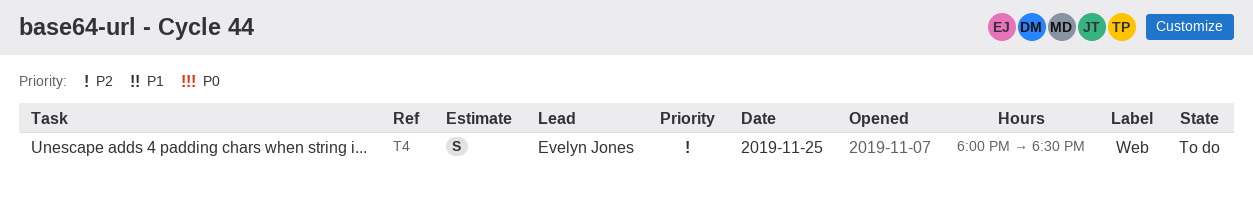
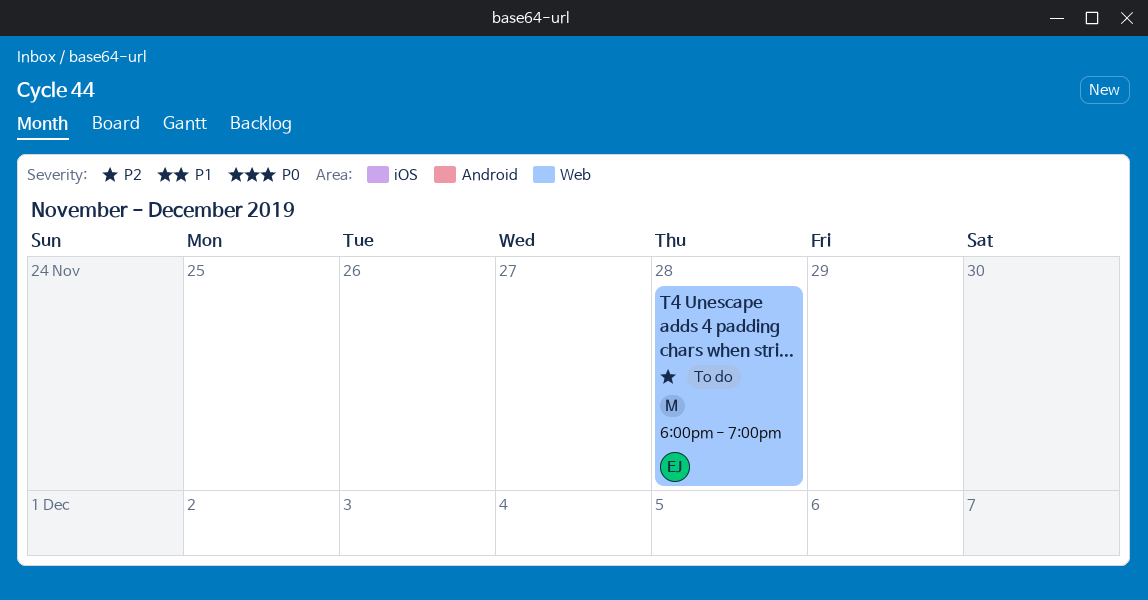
T4, estimate: S -> M
T4, day: Nov 25 -> Nov 28
T4, ends: 18:30 -> 19:00

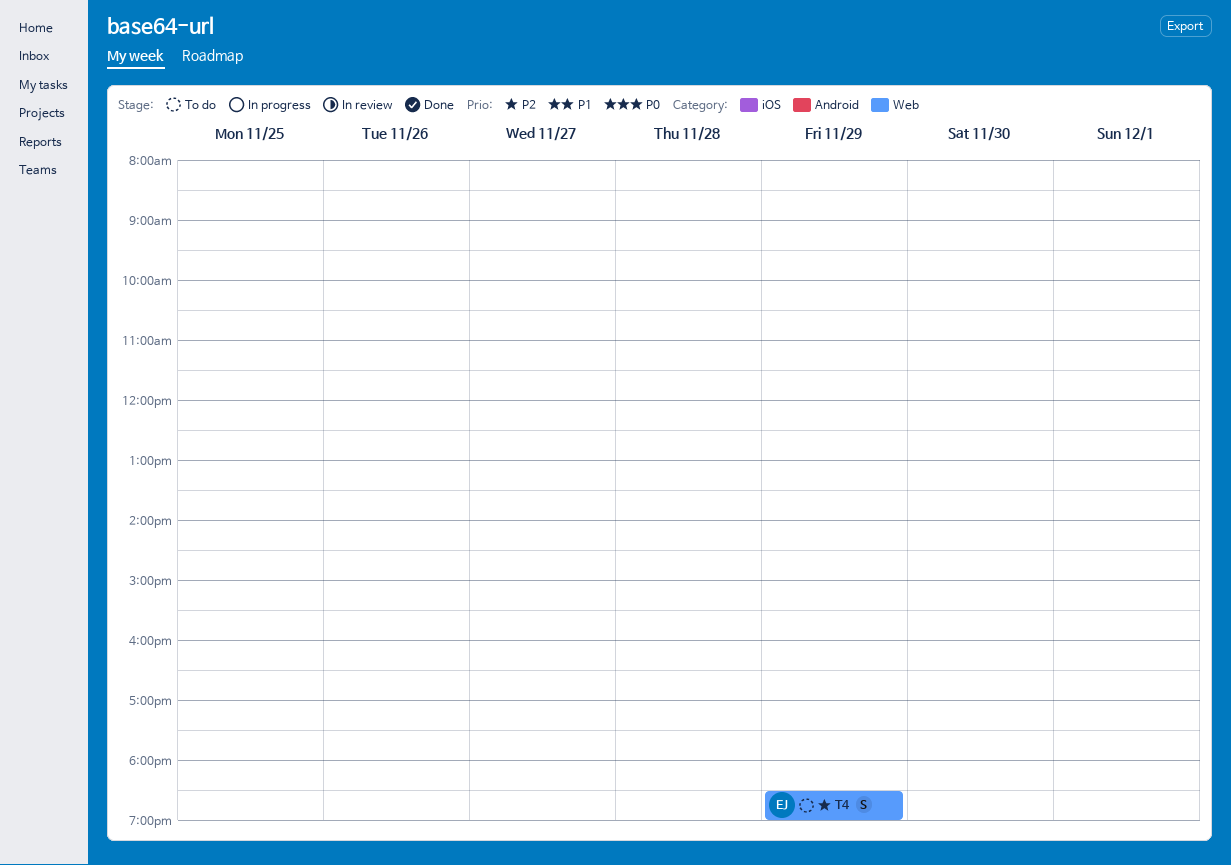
T4, estimate: M -> S
T4, day: Nov 28 -> Nov 29
T4, begins: 18:00 -> 18:30

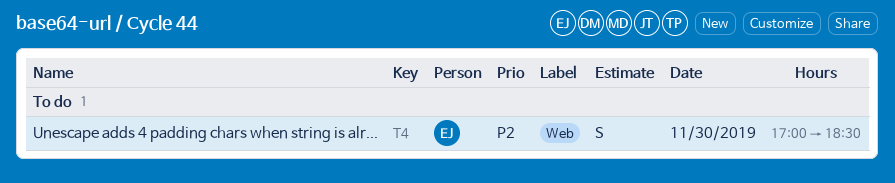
T4, day: Nov 29 -> Nov 30
T4, begins: 18:30 -> 17:00
T4, ends: 19:00 -> 18:30

